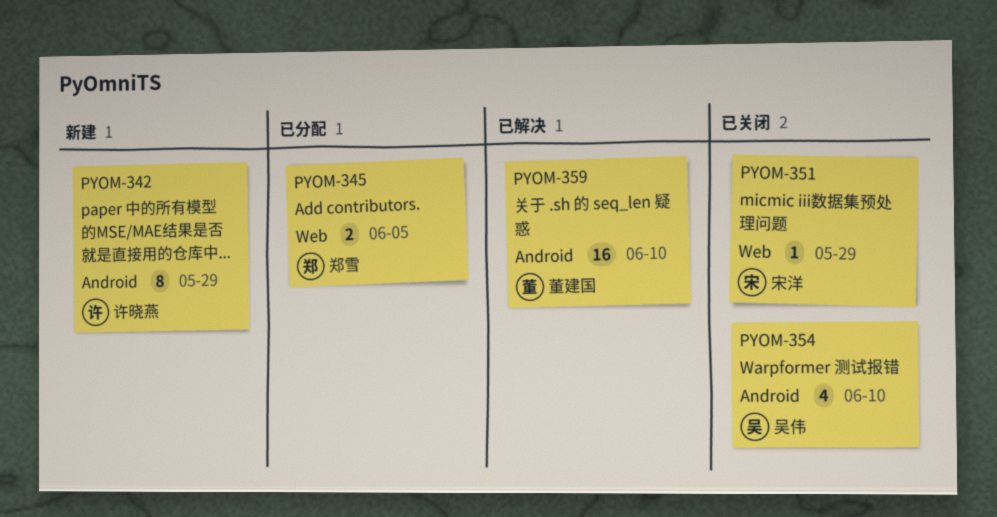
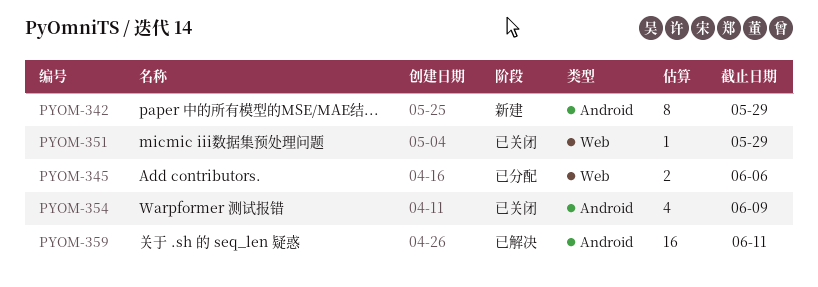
PYOM-345, due: Jun 5 -> Jun 6
PYOM-354, due: Jun 10 -> Jun 9
PYOM-359, due: Jun 10 -> Jun 11

